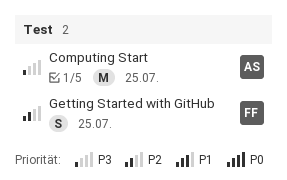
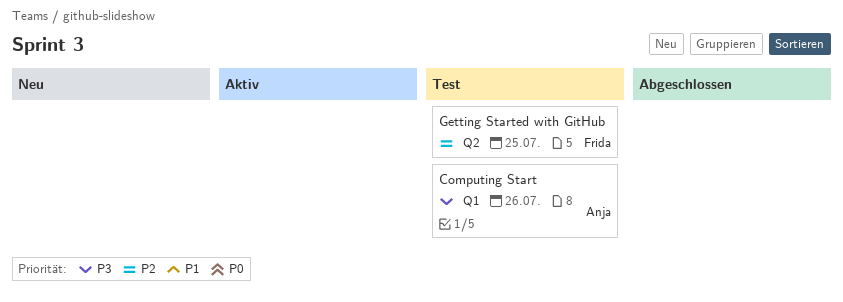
Computing Start, due: Jul 25 -> Jul 26

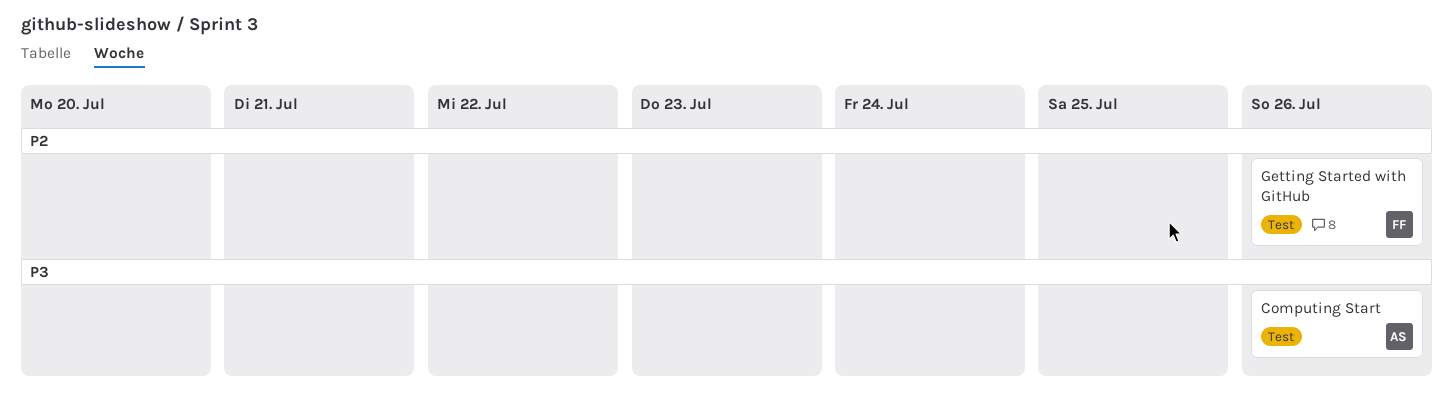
Getting Started with GitHub, due: Jul 25 -> Jul 26

